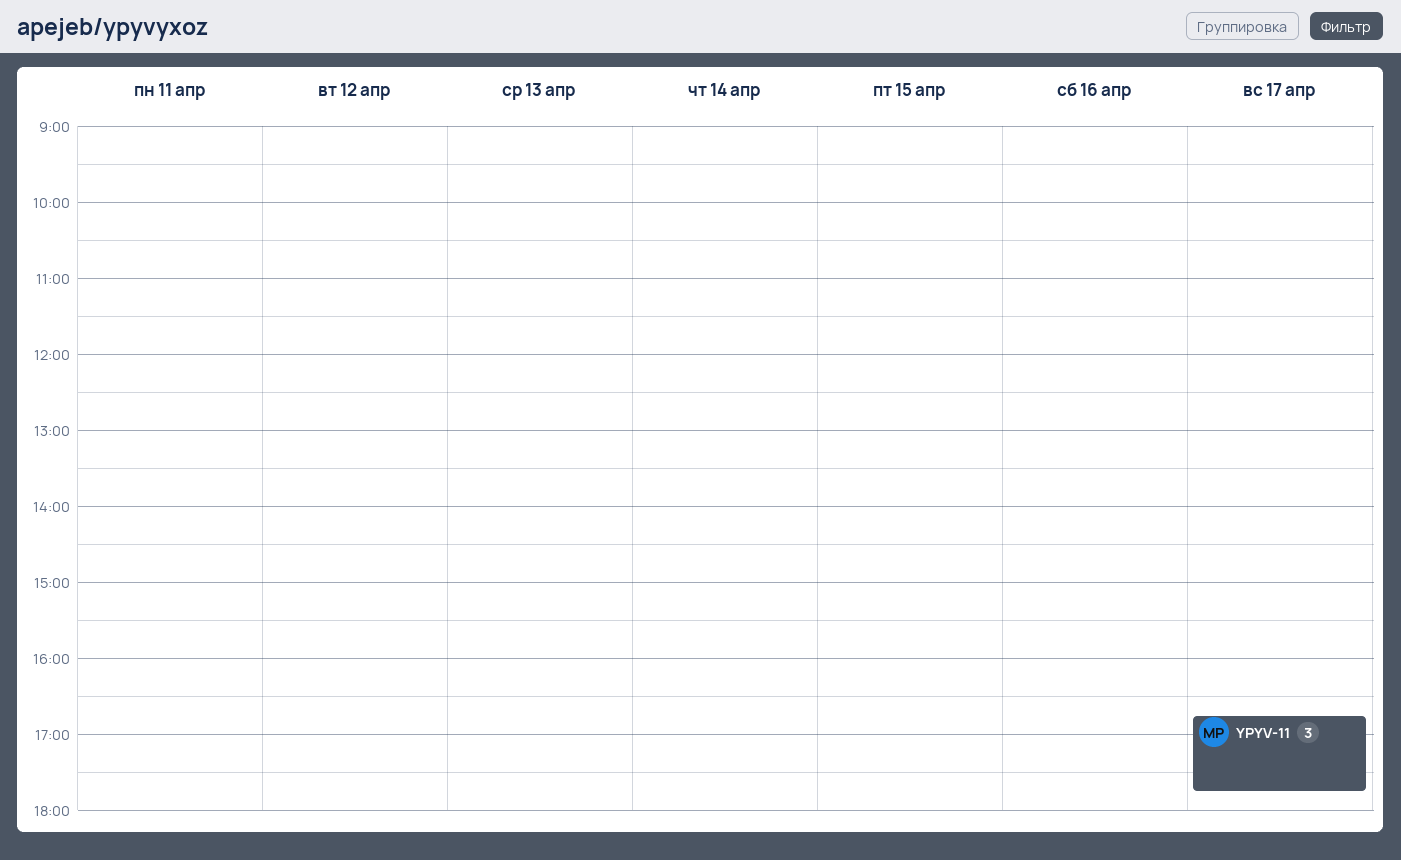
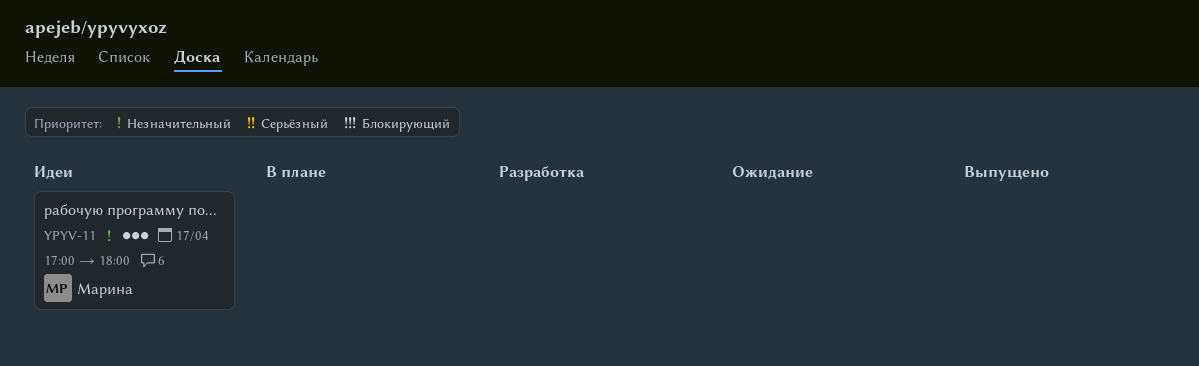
YPYV-11, begins: 16:45 -> 17:00
YPYV-11, ends: 17:45 -> 18:00

